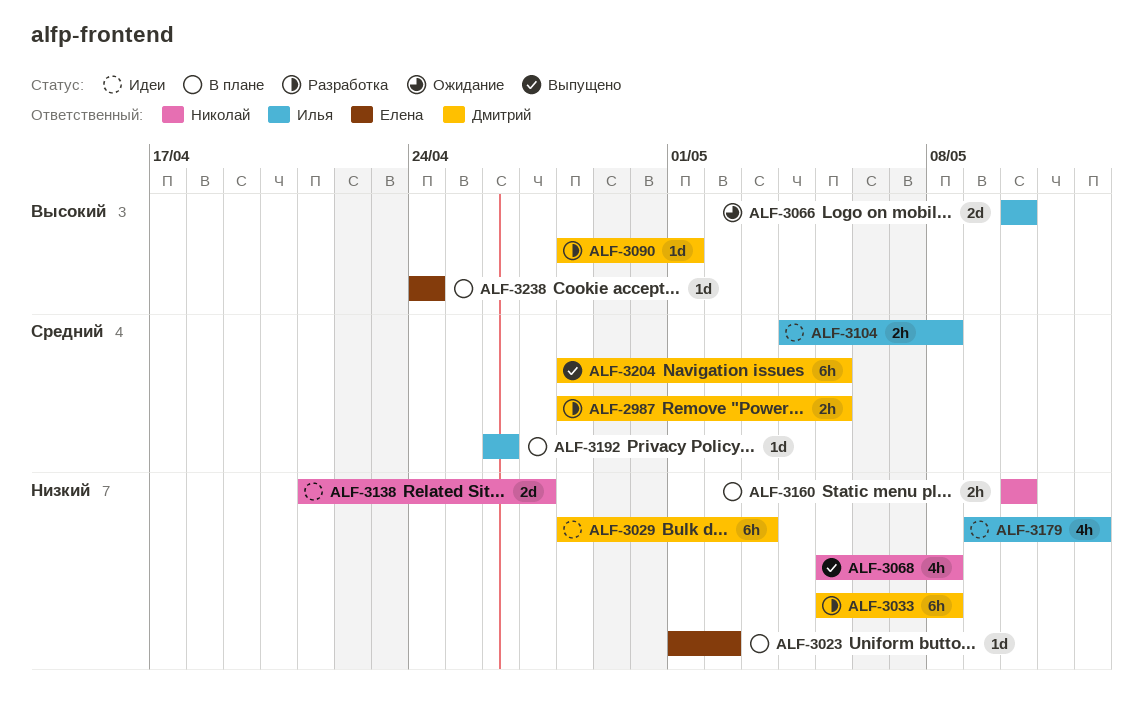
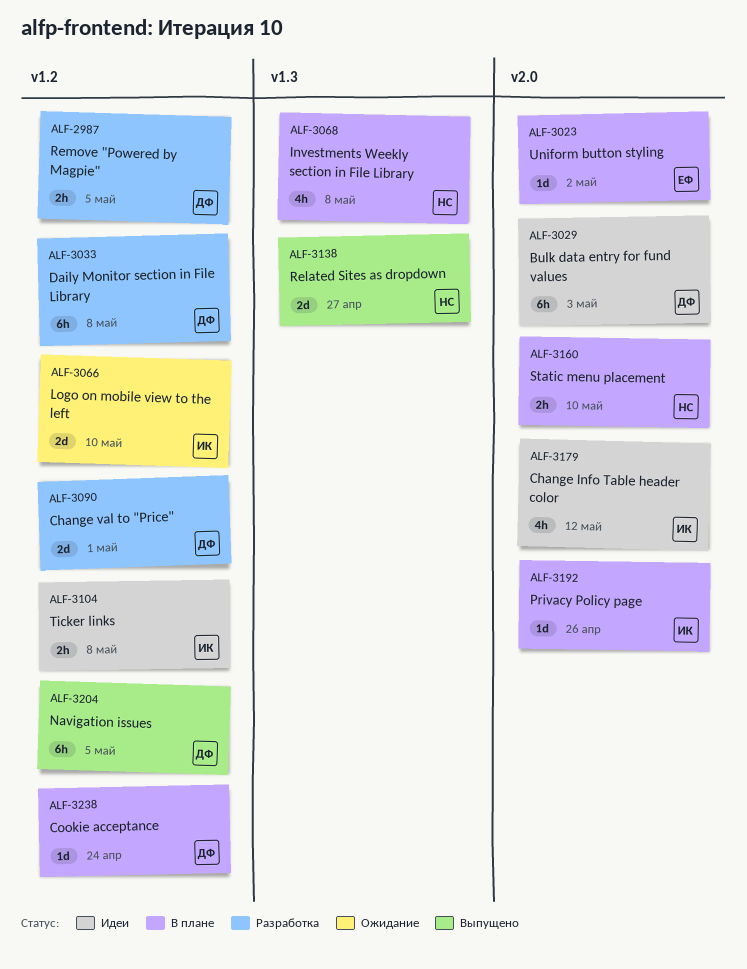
ALF-3068, status: Выпущено -> В плане
ALF-3090, estimate: 1d -> 2d
ALF-3138, status: Идеи -> Выпущено
ALF-3238, owner: Елена -> Дмитрий

